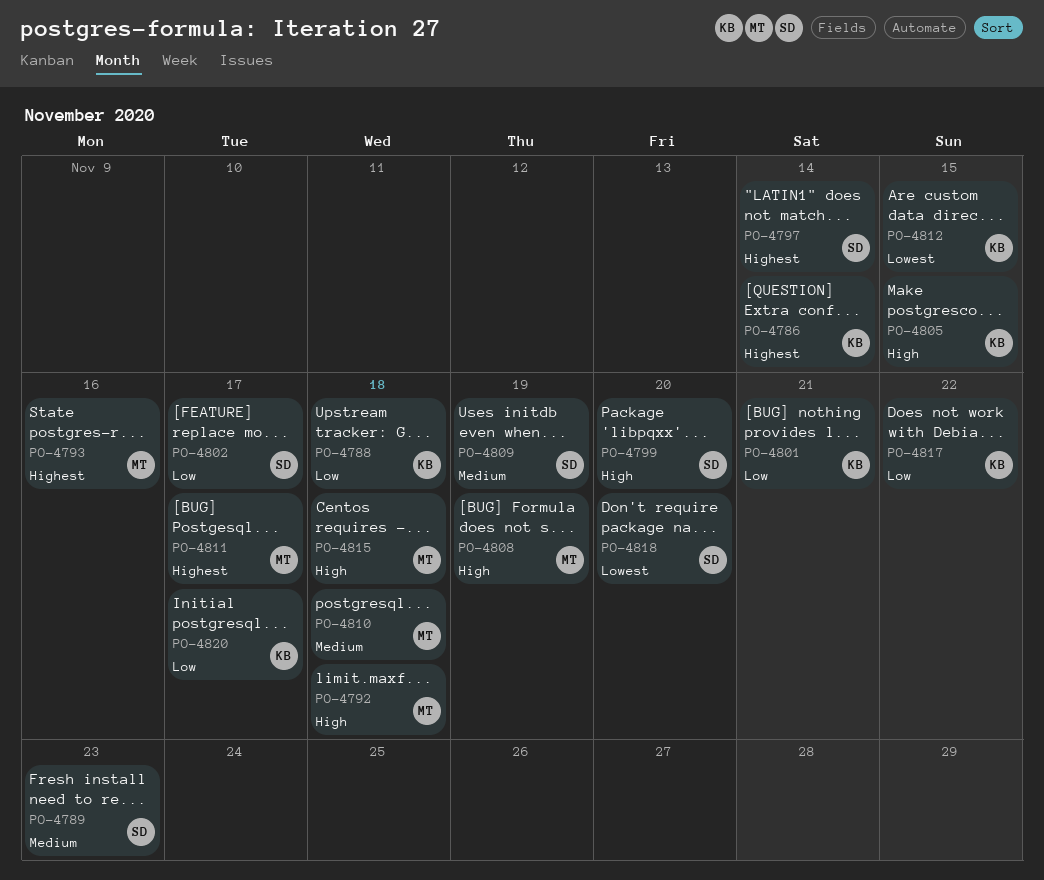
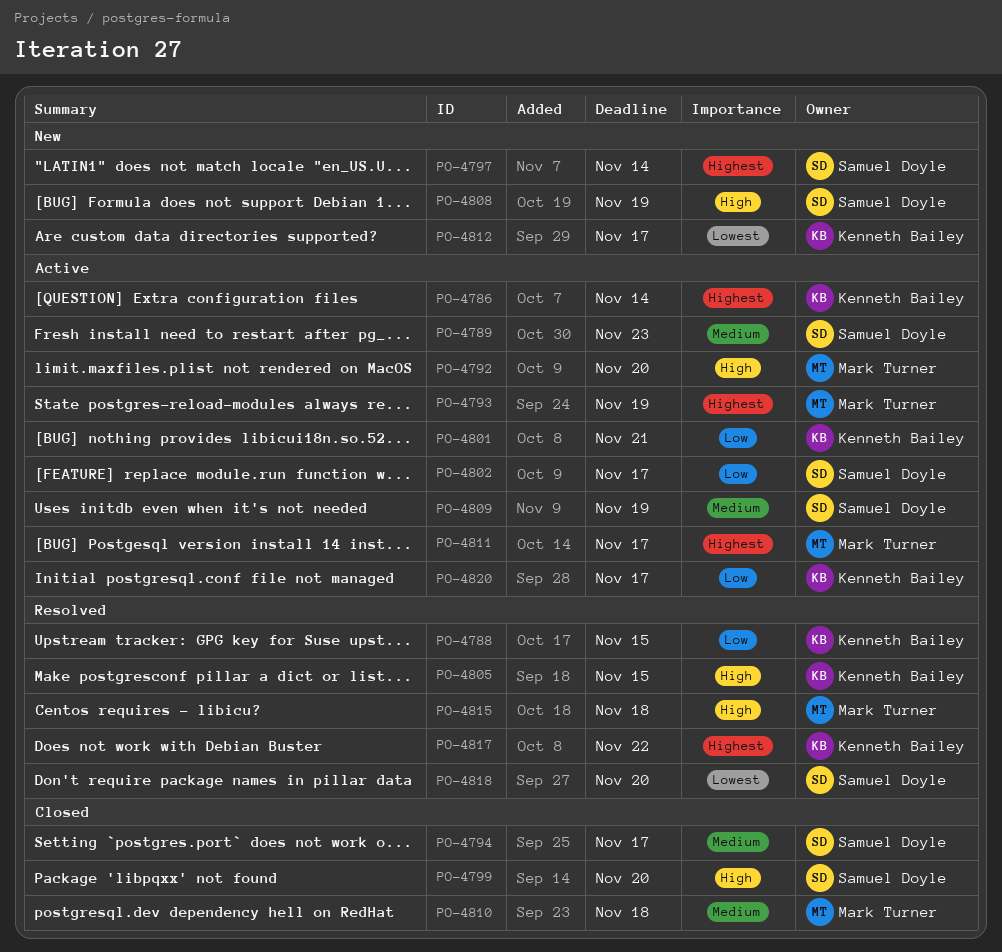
PO-4788, due: Nov 18 -> Nov 15
PO-4792, due: Nov 18 -> Nov 20
PO-4793, due: Nov 16 -> Nov 19
PO-4794: none -> present
PO-4808, owner: Mark Turner -> Samuel Doyle
PO-4812, due: Nov 15 -> Nov 17
PO-4817, priority: Low -> Highest

